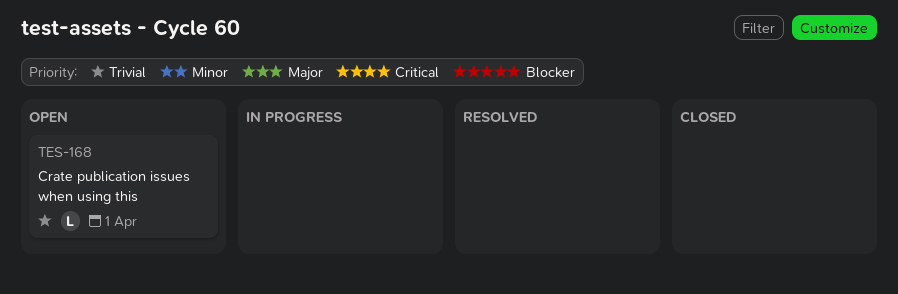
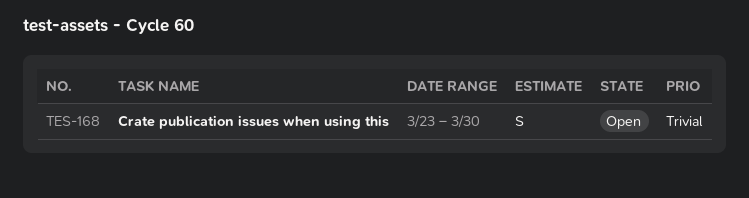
TES-168, estimate: L -> S
TES-168, due: Apr 1 -> Mar 30

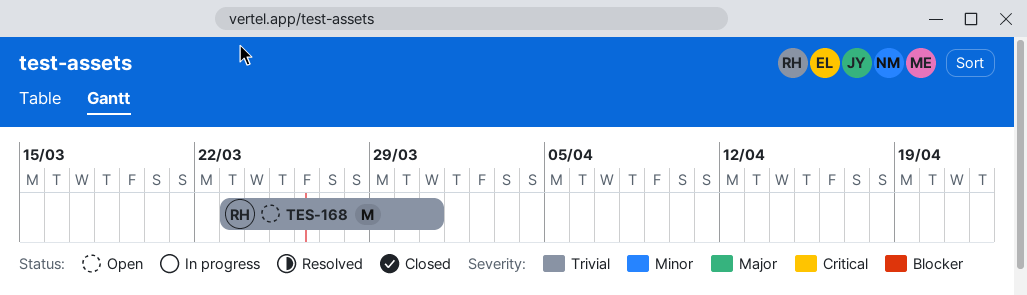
TES-168, estimate: S -> M
TES-168, due: Mar 30 -> Mar 31

